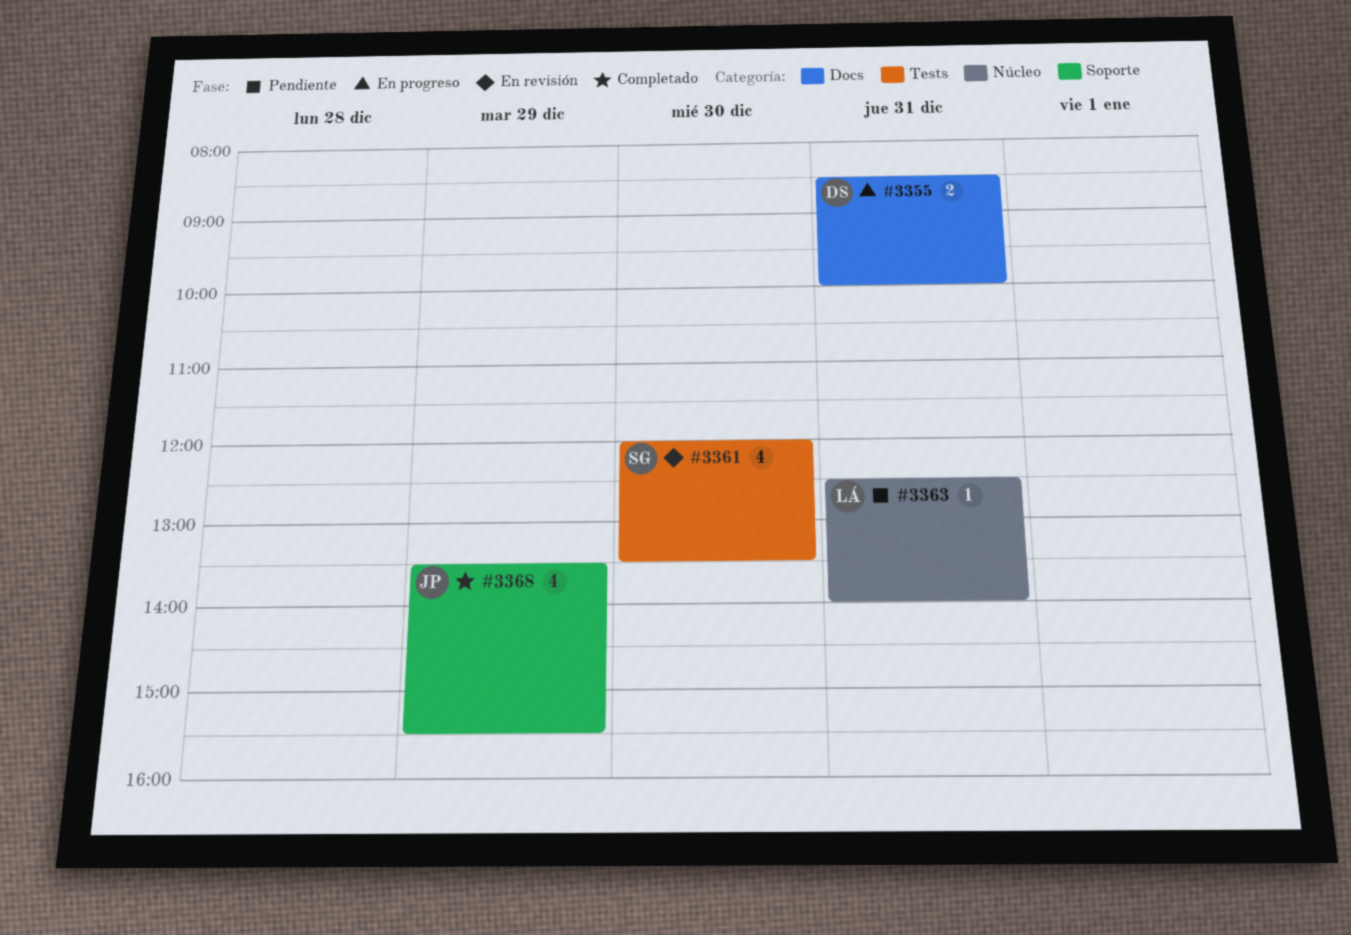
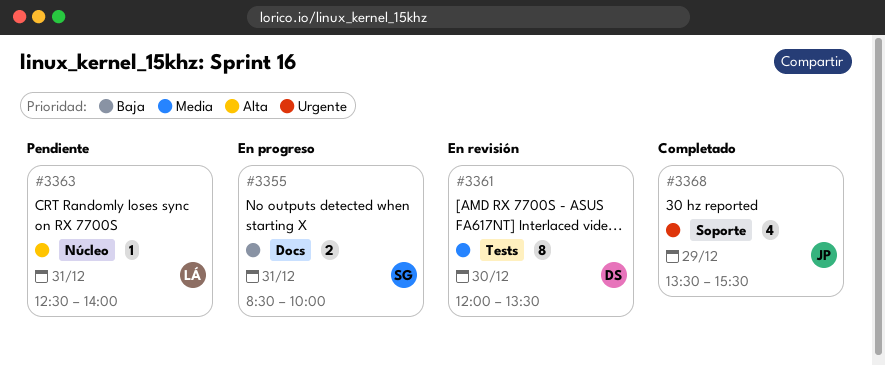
#3355, owner: DS -> SG
#3361, owner: SG -> DS
#3361, estimate: 4 -> 8

